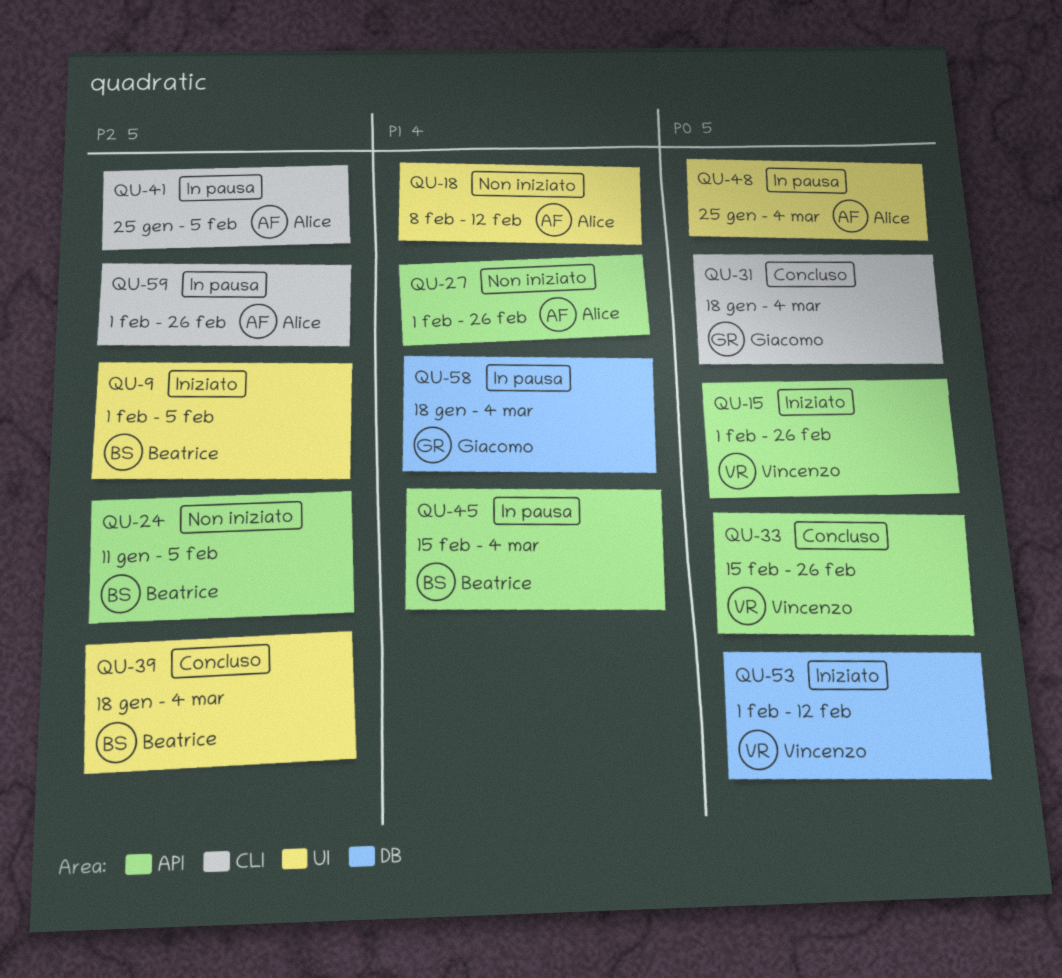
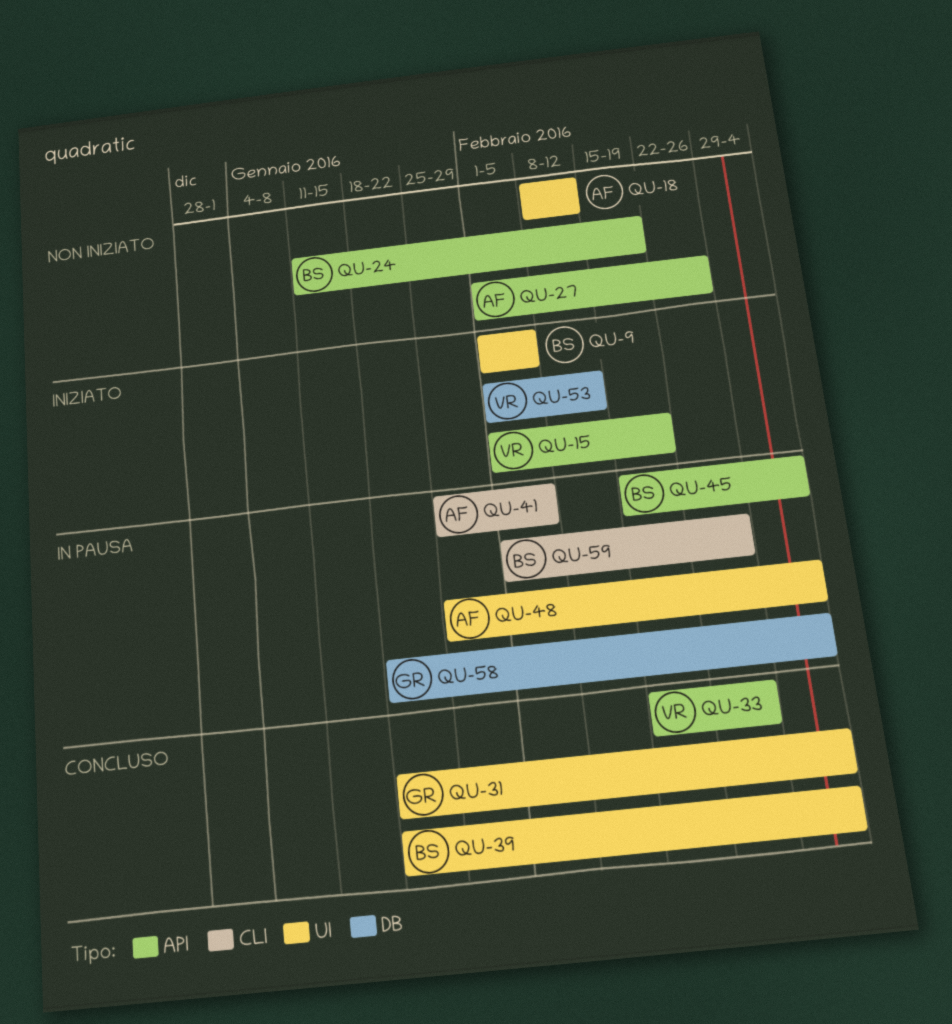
QU-15, due: Feb 26 -> Feb 19
QU-24, due: Feb 5 -> Feb 19
QU-31, label: CLI -> UI
QU-59, owner: Alice -> Beatrice

